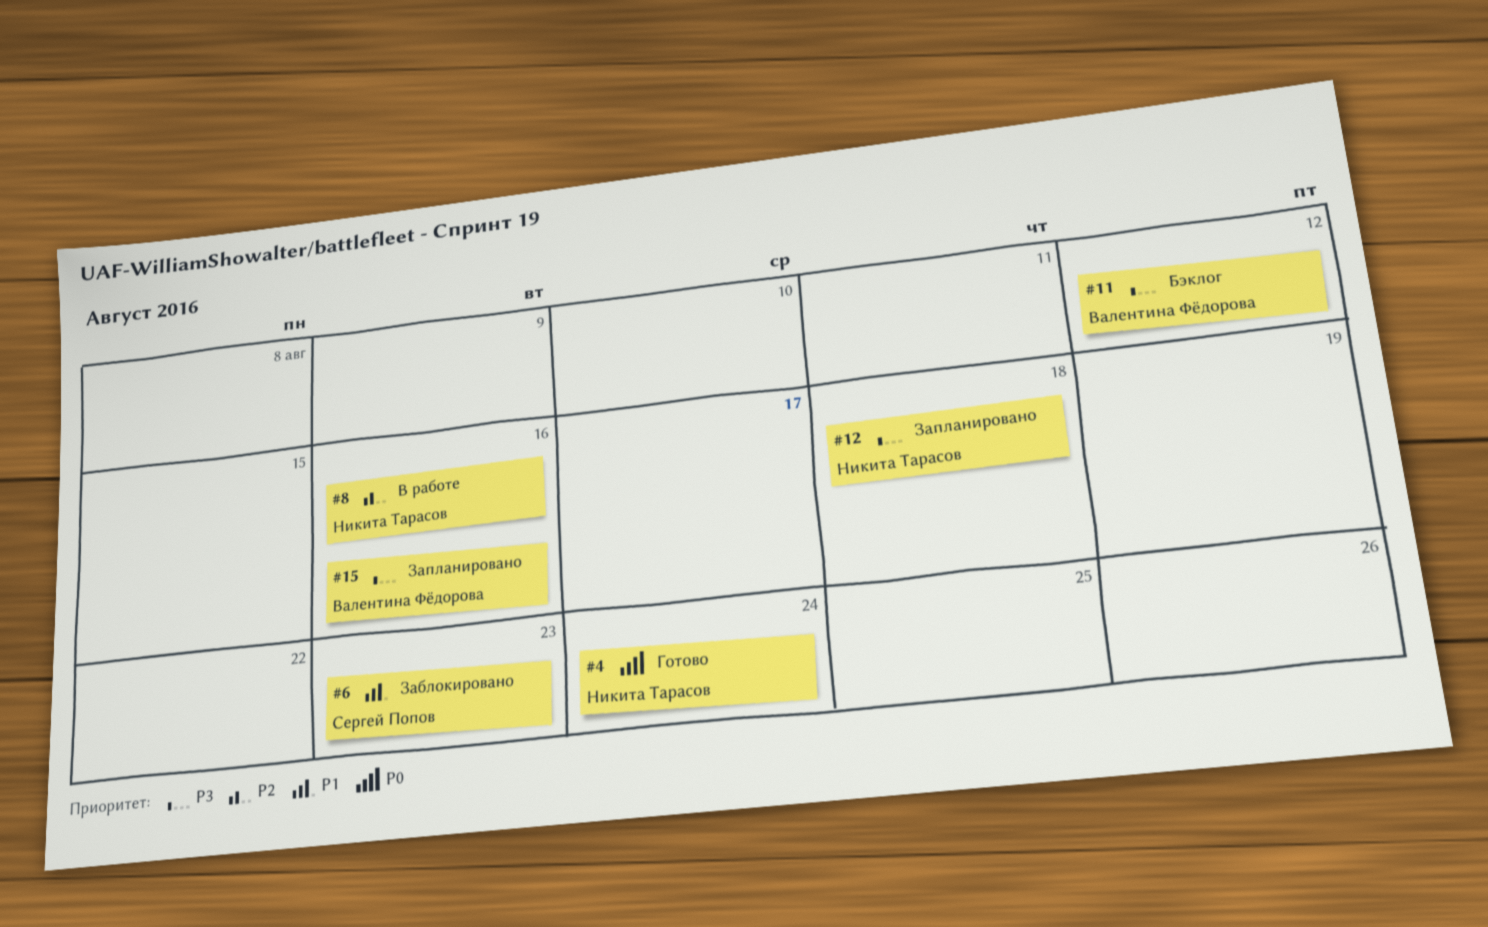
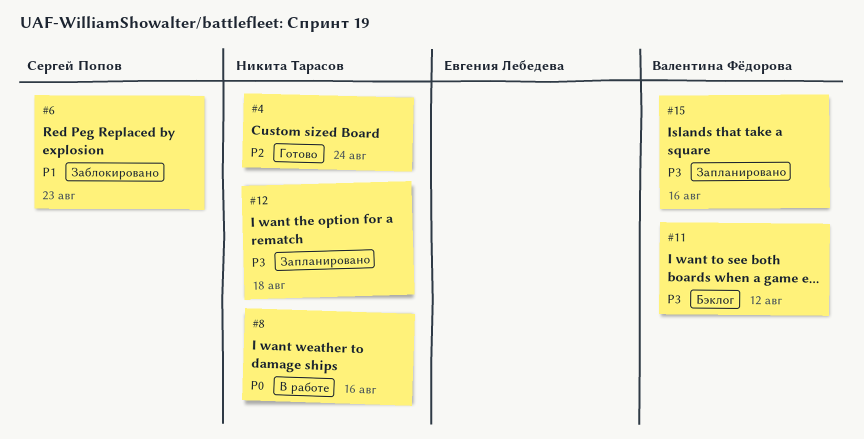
#4, priority: P0 -> P2
#8, priority: P2 -> P0

